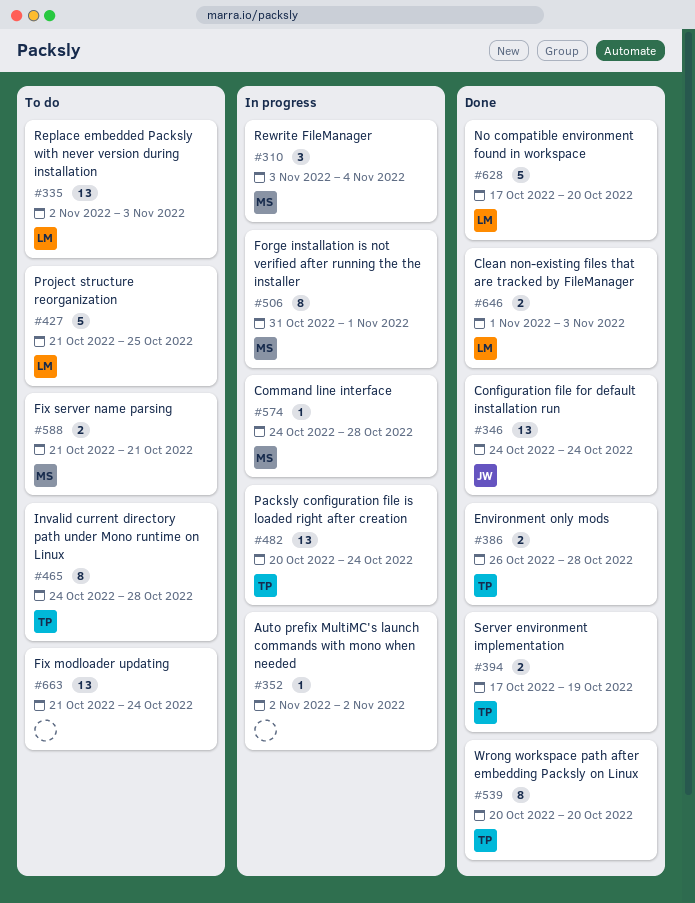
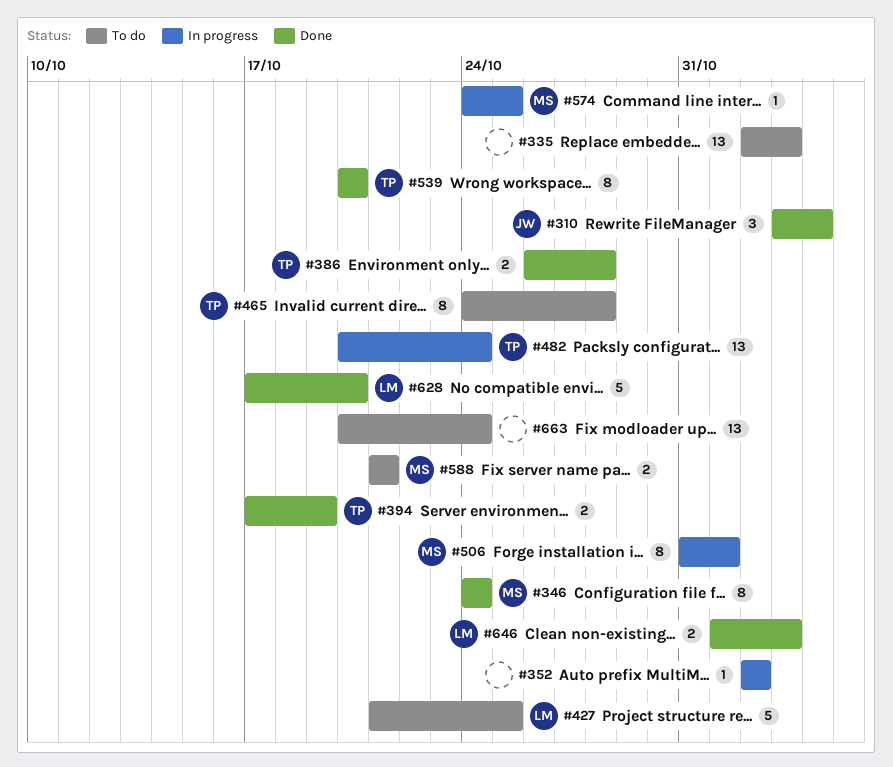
#310, status: In progress -> Done
#310, owner: MS -> JW
#335, owner: LM -> none
#346, owner: JW -> MS
#346, estimate: 13 -> 8
#574, due: Oct 28 -> Oct 25
#663, start: Oct 21 -> Oct 20

